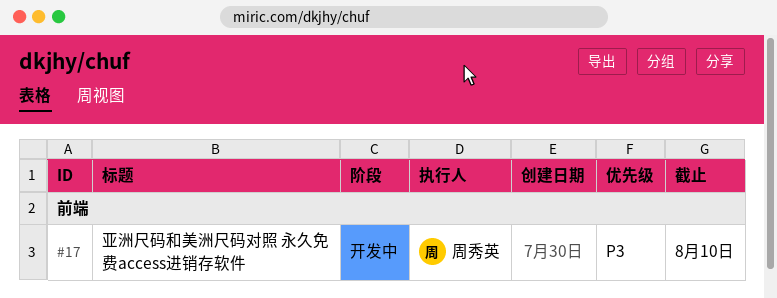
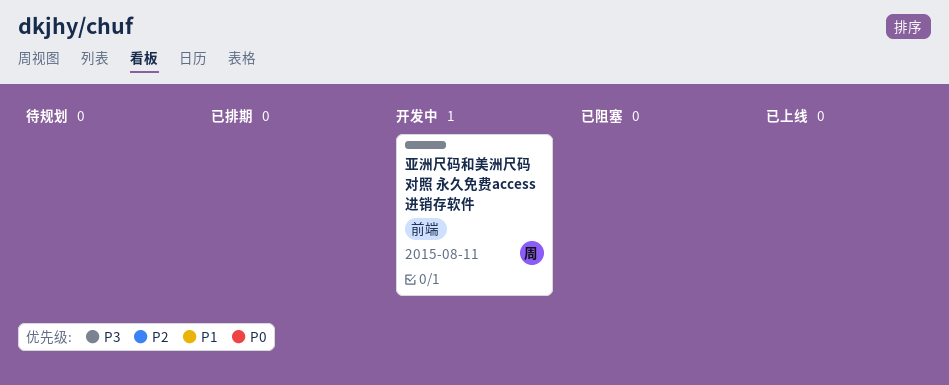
亚洲尺码和美洲尺码对照 永久免费access进销存软件, due: Aug 10 -> Aug 11

